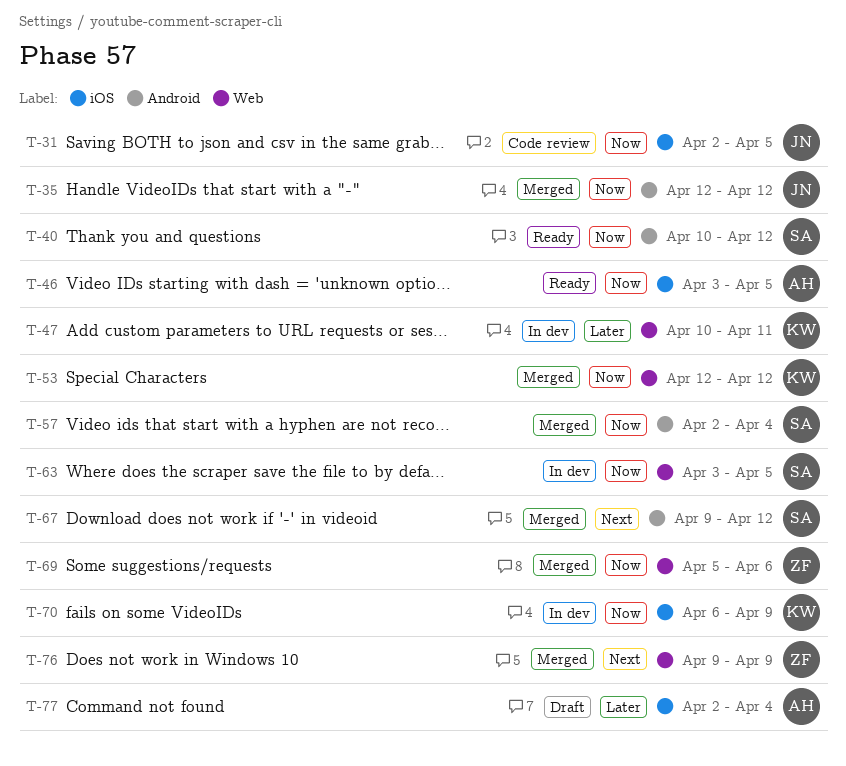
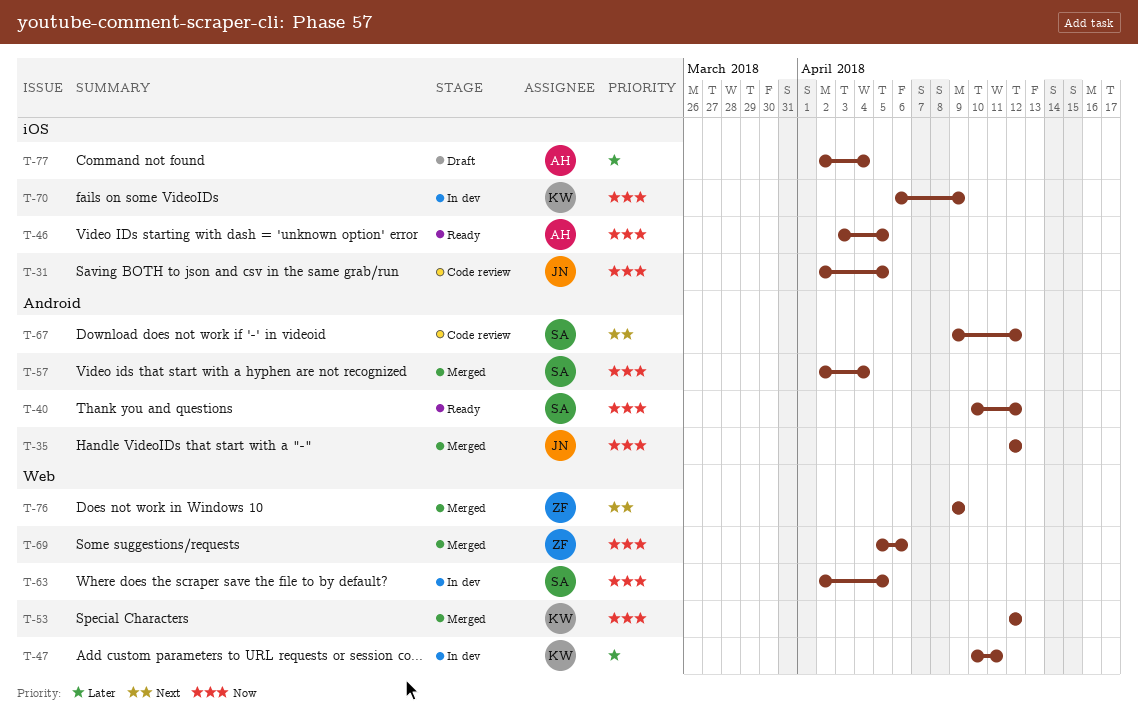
T-63, start: Apr 3 -> Apr 2
T-67, status: Merged -> Code review

